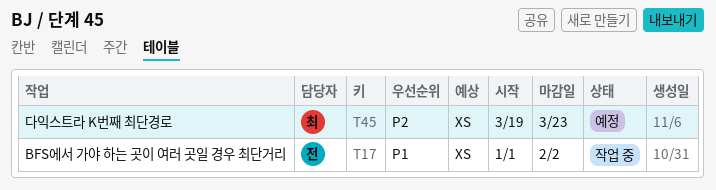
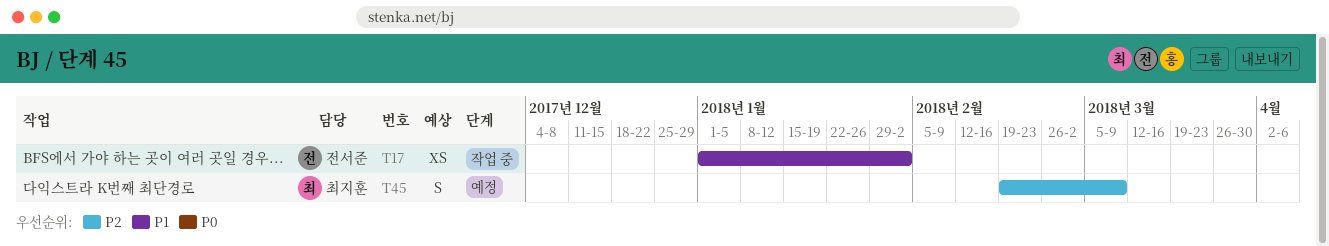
T45, estimate: XS -> S
T45, start: Mar 19 -> Feb 19
T45, due: Mar 23 -> Mar 9

